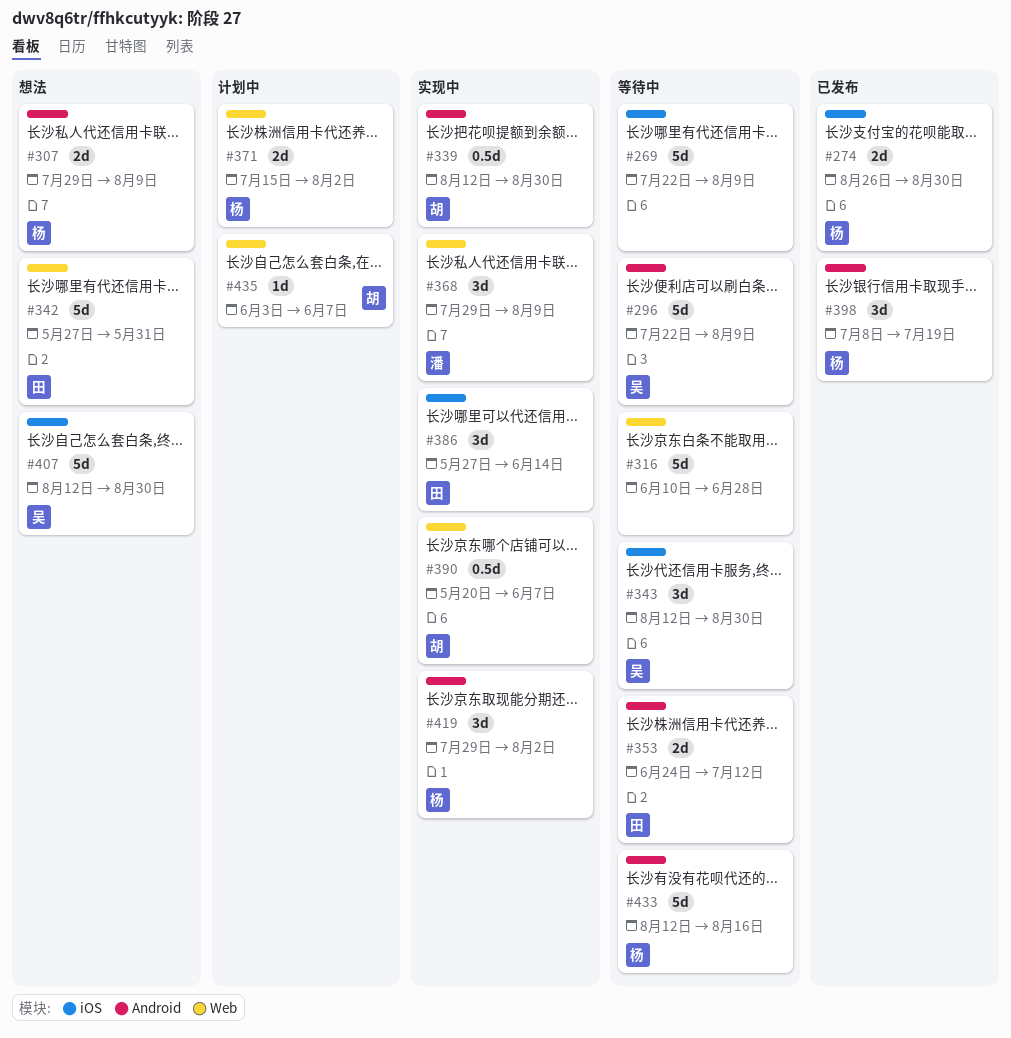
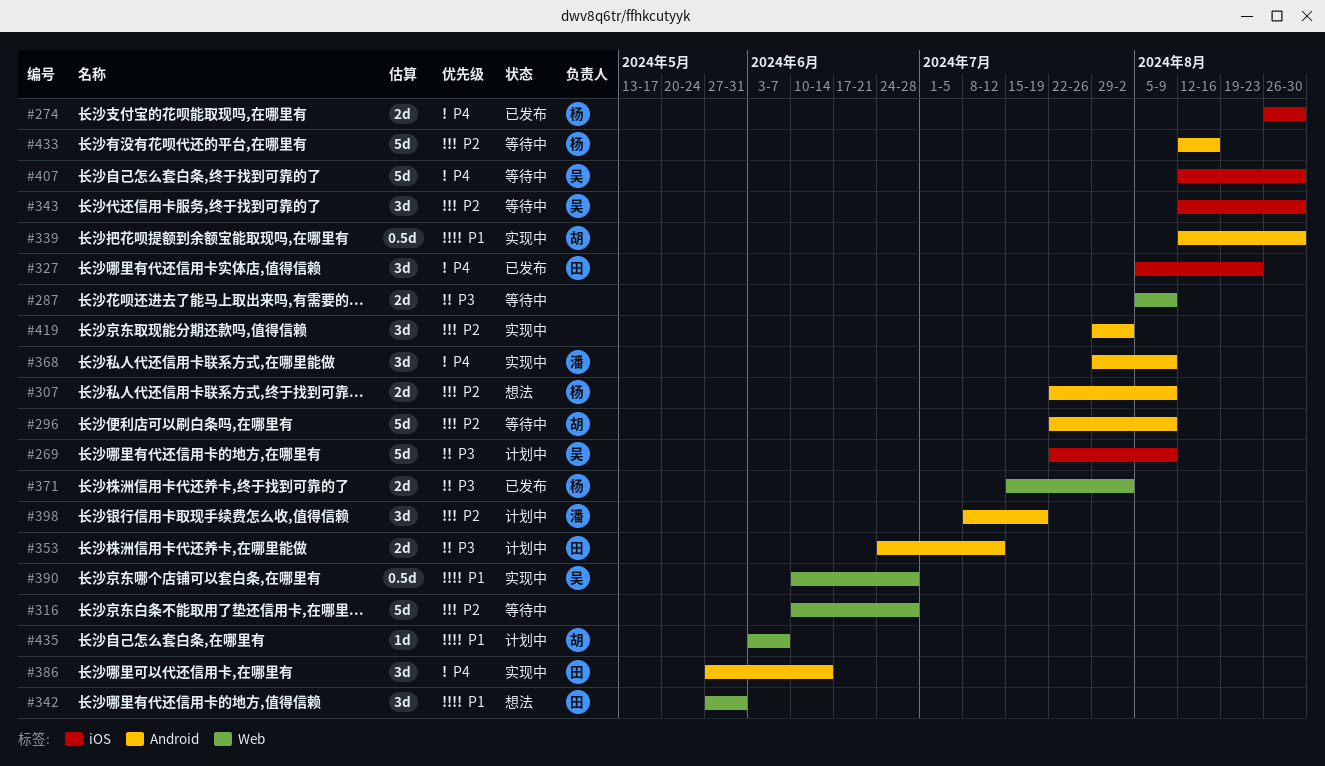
#269, status: 等待中 -> 计划中
#269, owner: none -> 吴
#287: none -> present
#296, owner: 吴 -> 胡
#307, start: Jul 29 -> Jul 22
#327: none -> present
#342, estimate: 5d -> 3d
#353, status: 等待中 -> 计划中
#368, label: Web -> Android
#371, status: 计划中 -> 已发布
#386, label: iOS -> Android
#390, owner: 胡 -> 吴
#390, start: May 20 -> Jun 10
#390, due: Jun 7 -> Jun 28
#398, status: 已发布 -> 计划中
#398, owner: 杨 -> 潘
#407, status: 想法 -> 等待中
#419, owner: 杨 -> none

